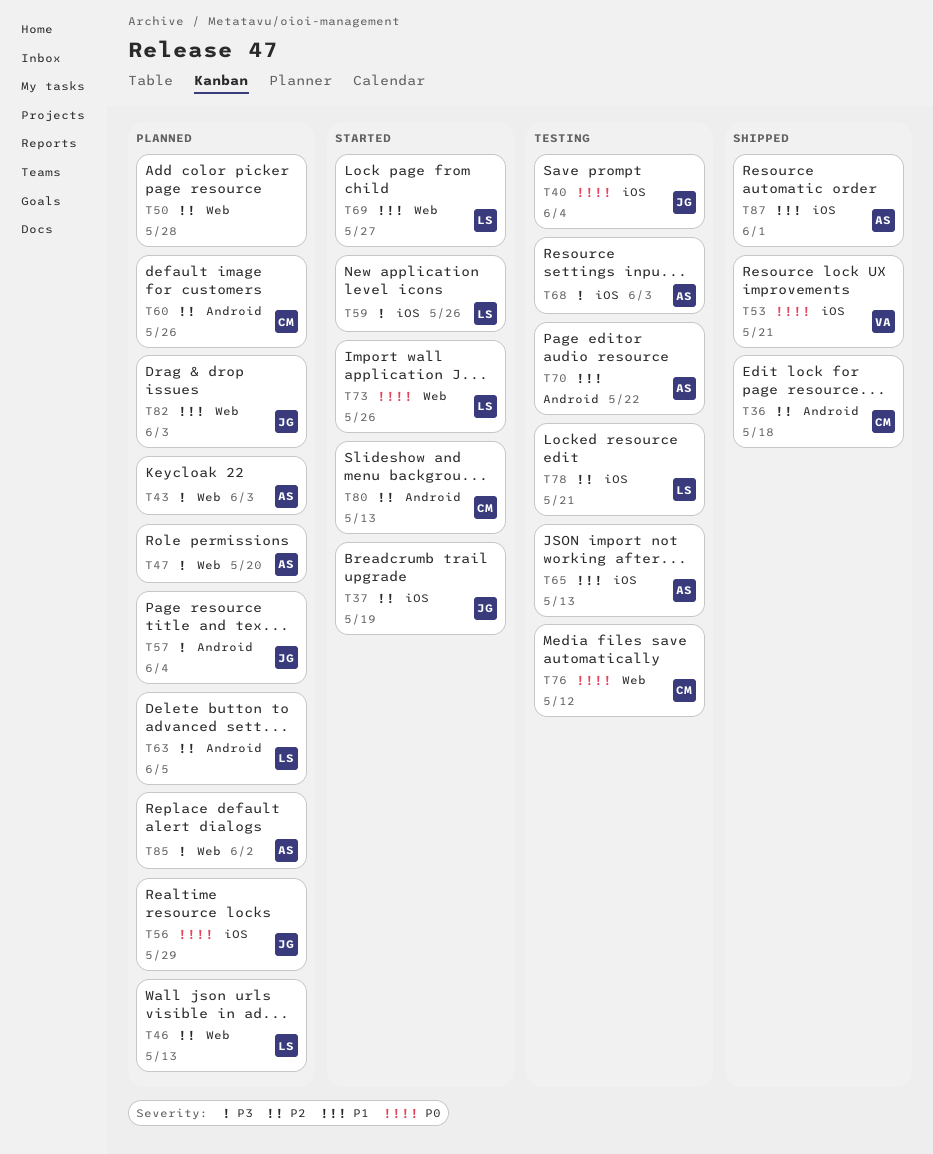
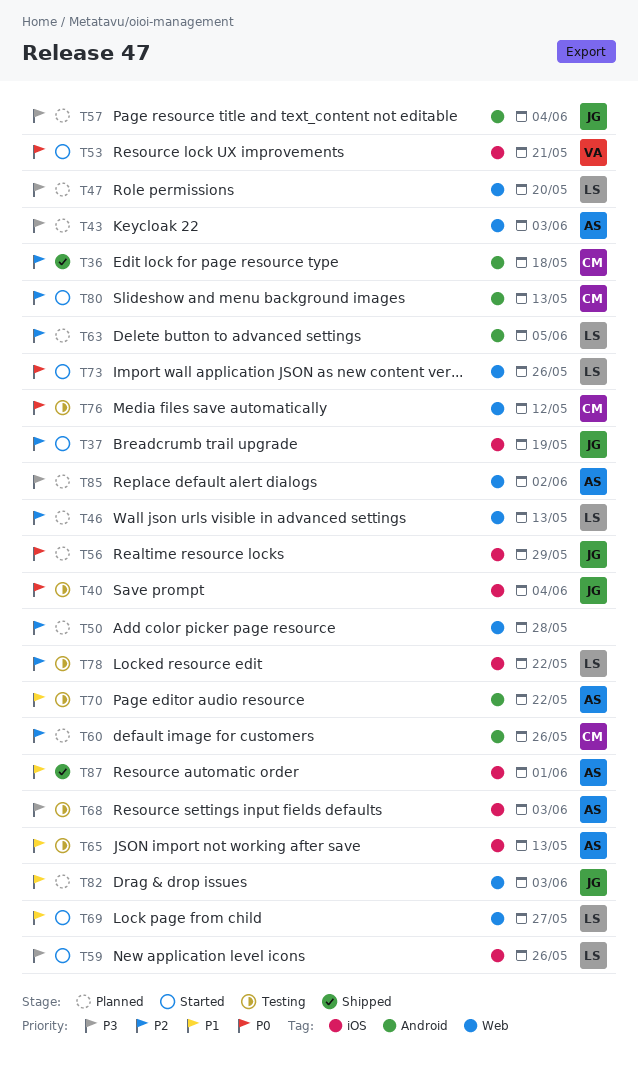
T47, owner: AS -> LS
T53, status: Shipped -> Started
T78, due: May 21 -> May 22

